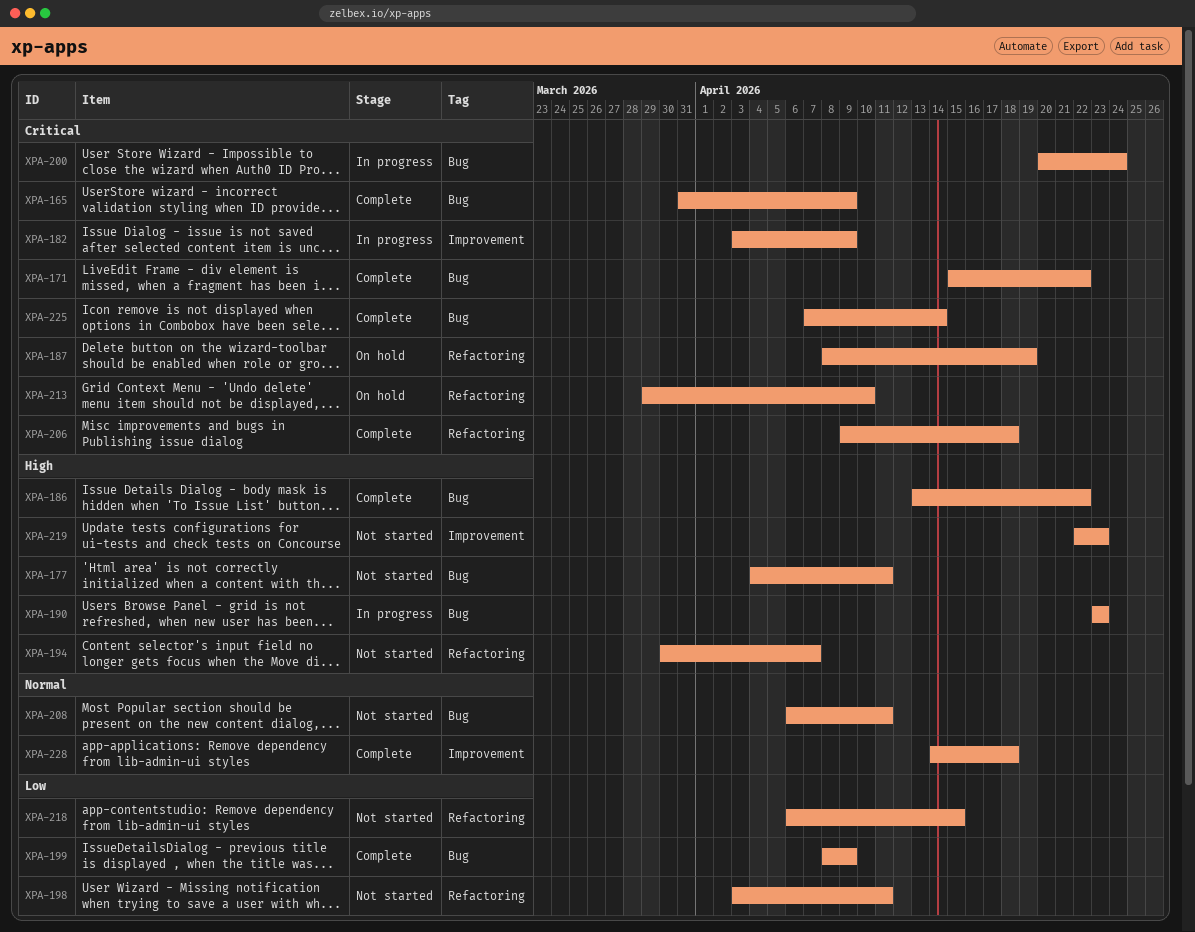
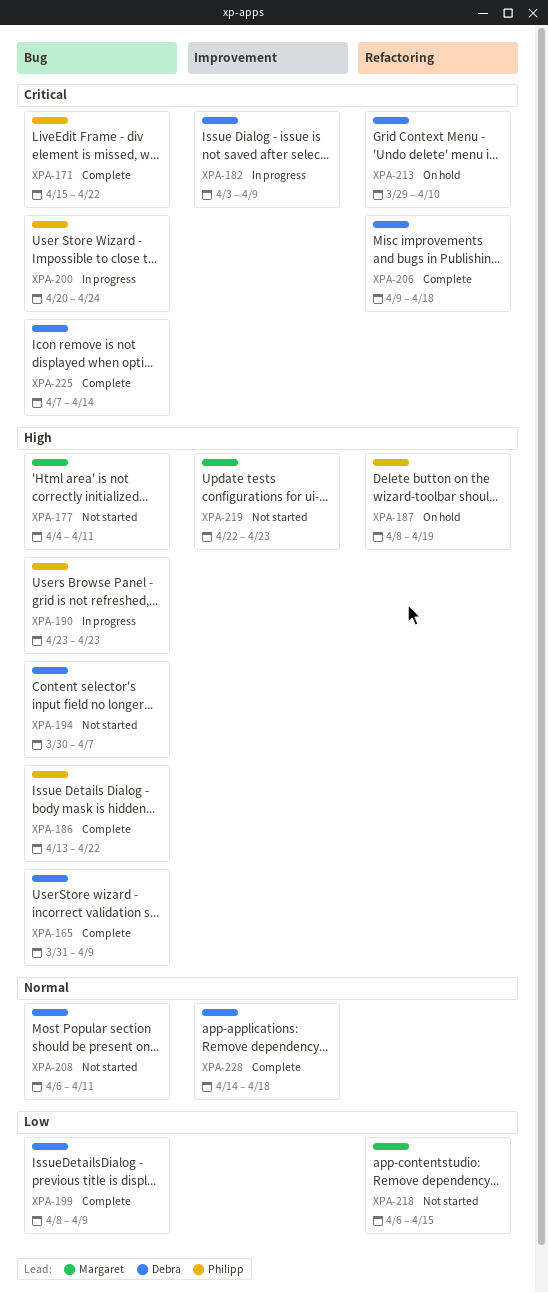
XPA-165, priority: Critical -> High
XPA-187, priority: Critical -> High
XPA-194, label: Refactoring -> Bug
XPA-198: present -> none

